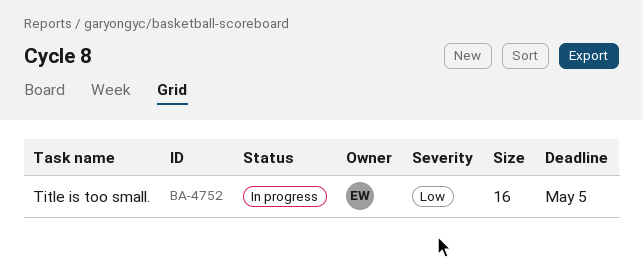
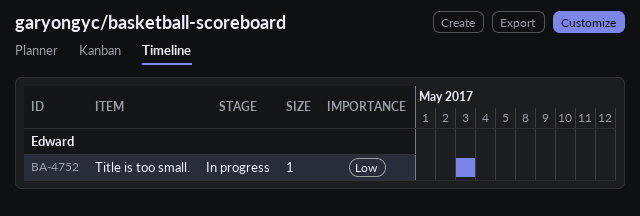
BA-4752, estimate: 16 -> 1
BA-4752, due: May 5 -> May 3

